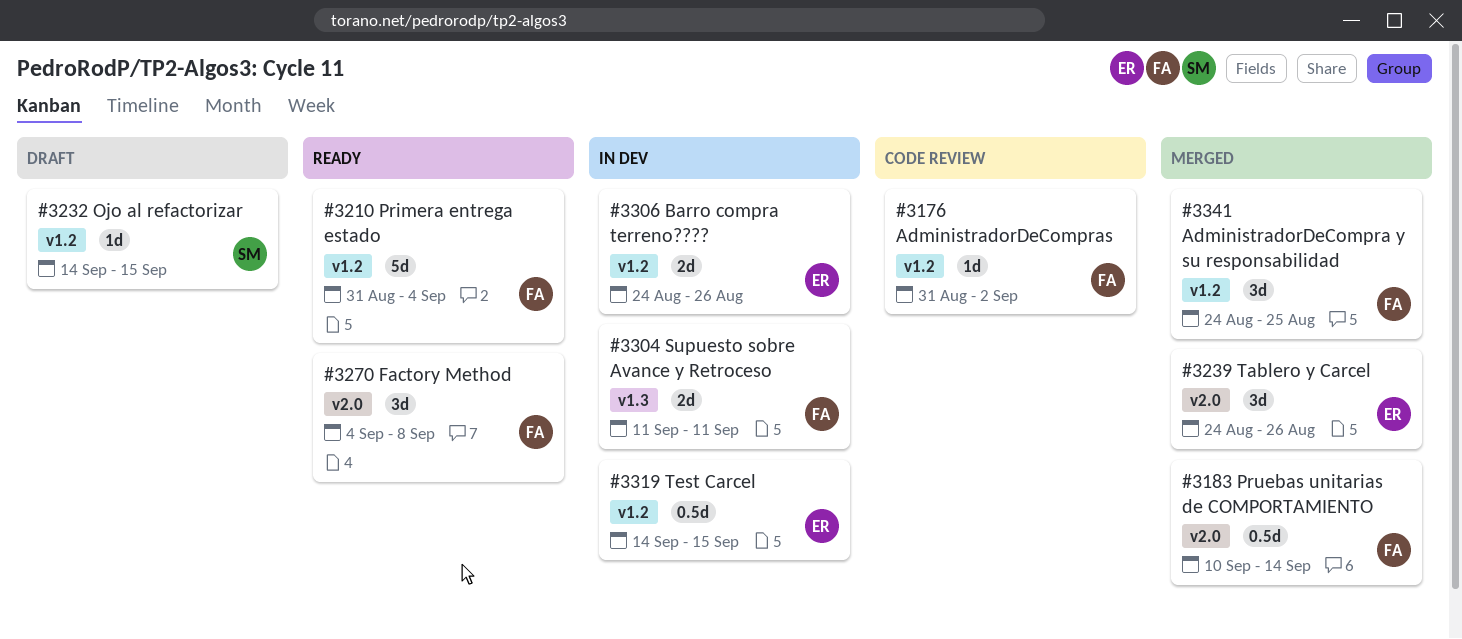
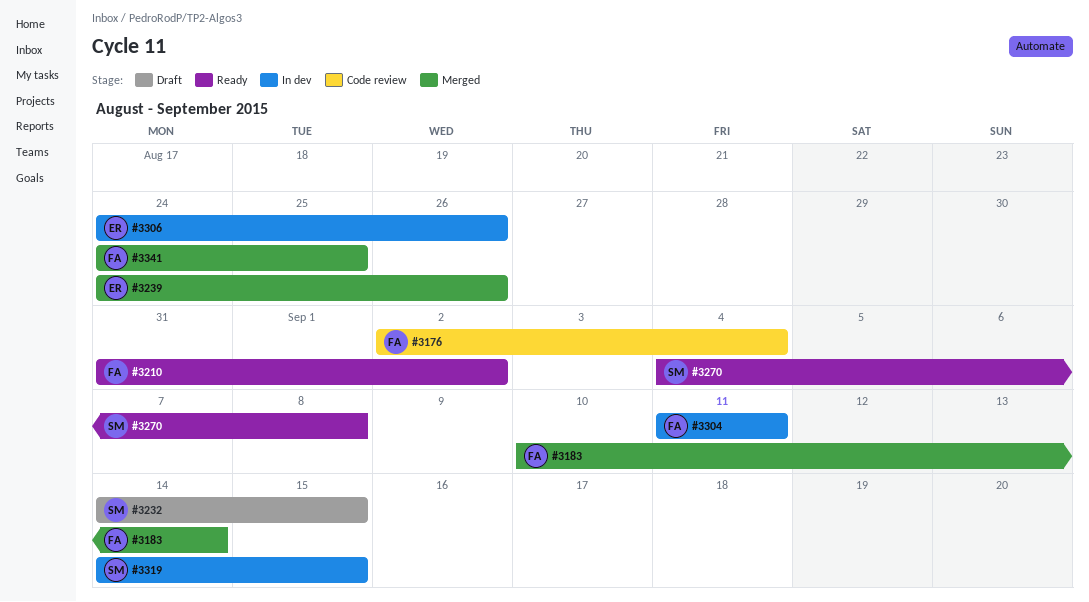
#3176, start: Aug 31 -> Sep 2
#3176, due: Sep 2 -> Sep 4
#3210, due: Sep 4 -> Sep 2
#3270, owner: FA -> SM
#3319, owner: ER -> SM

